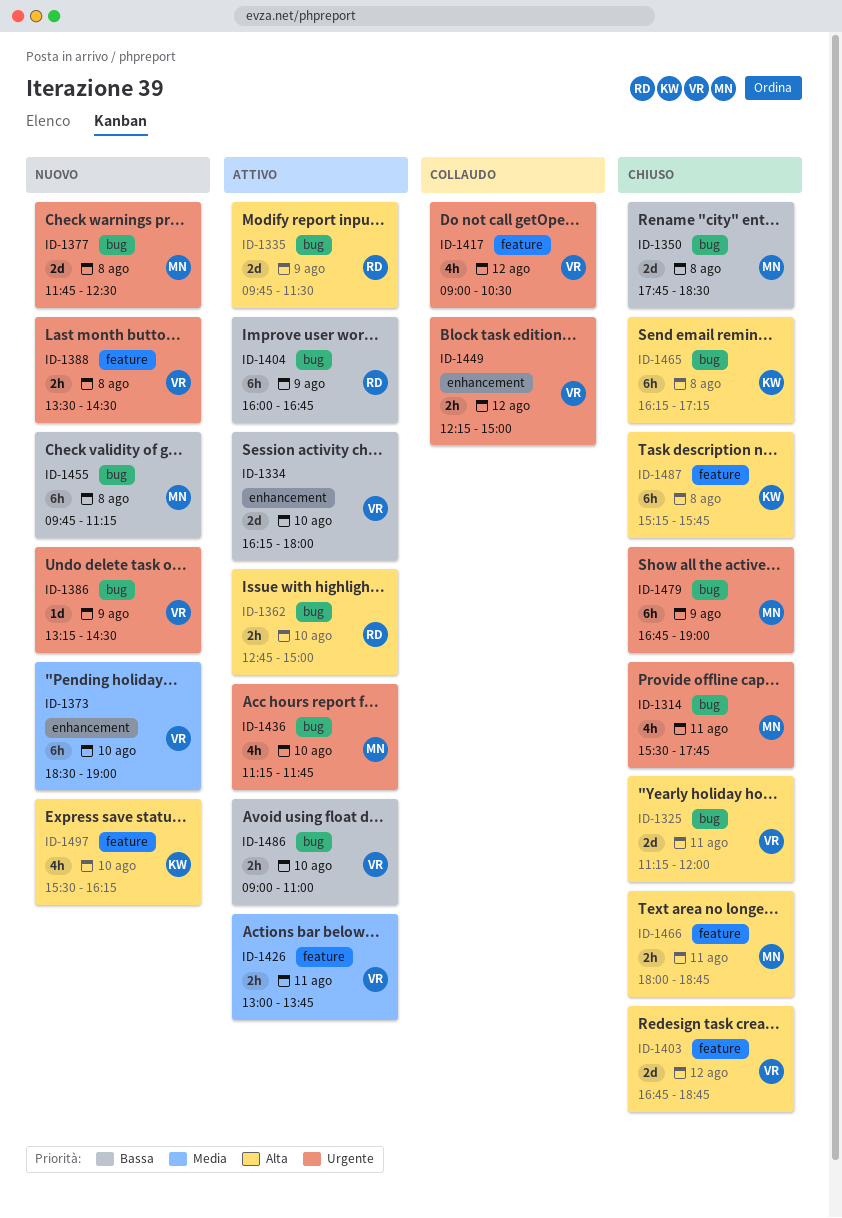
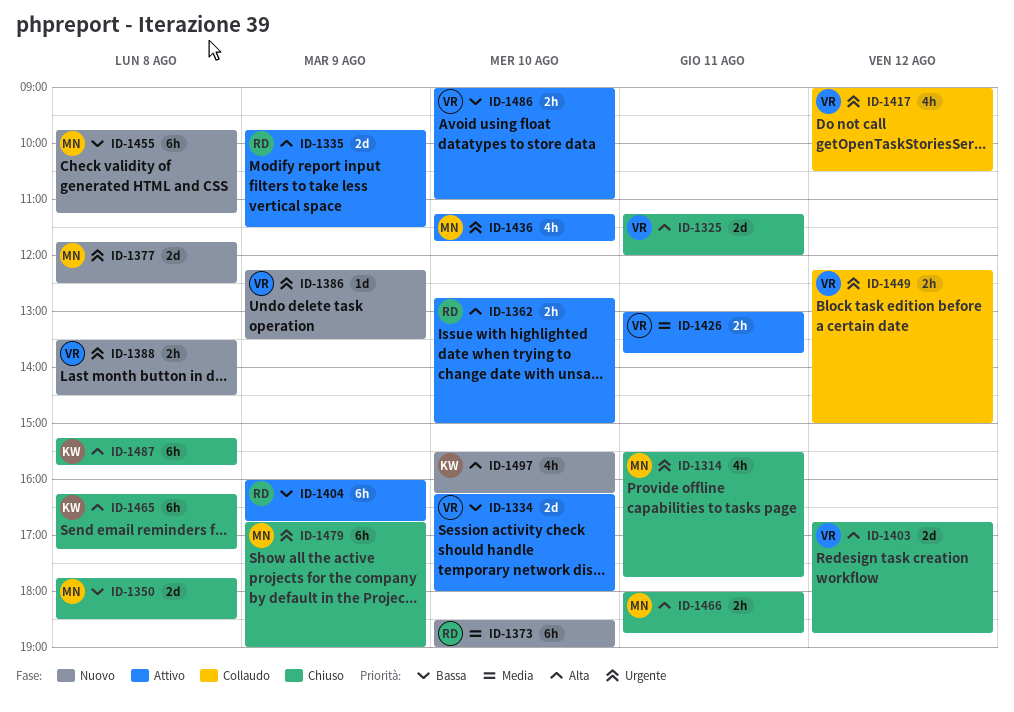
ID-1373, owner: VR -> RD
ID-1386, begins: 13:15 -> 12:15
ID-1386, ends: 14:30 -> 13:30

